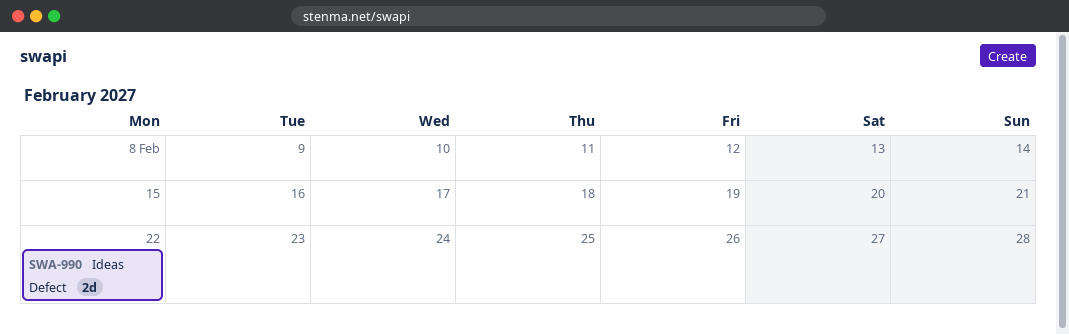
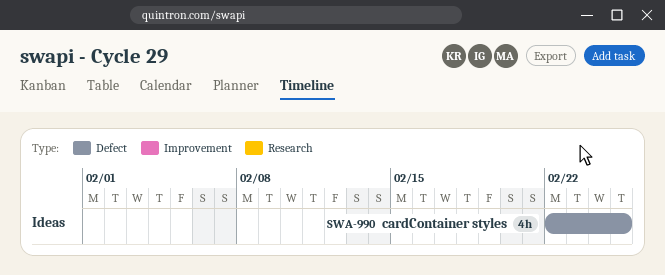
SWA-990, estimate: 2d -> 4h
SWA-990, due: Feb 22 -> Feb 25

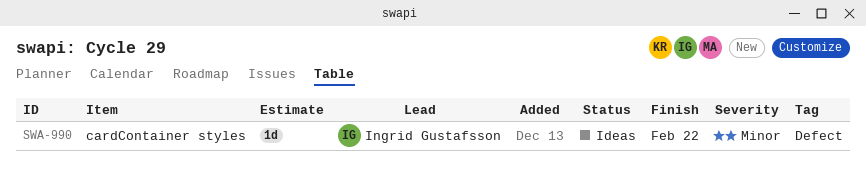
SWA-990, estimate: 4h -> 1d
SWA-990, due: Feb 25 -> Feb 22

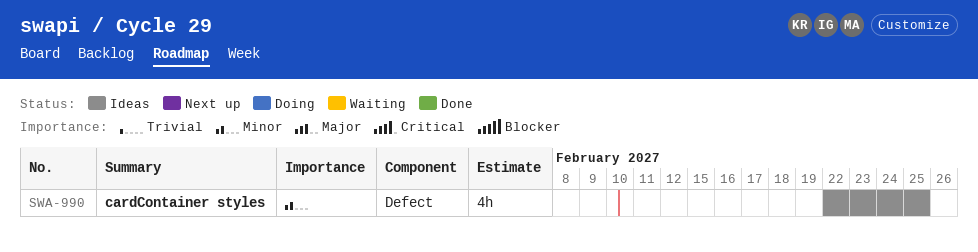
SWA-990, estimate: 1d -> 4h
SWA-990, due: Feb 22 -> Feb 25

